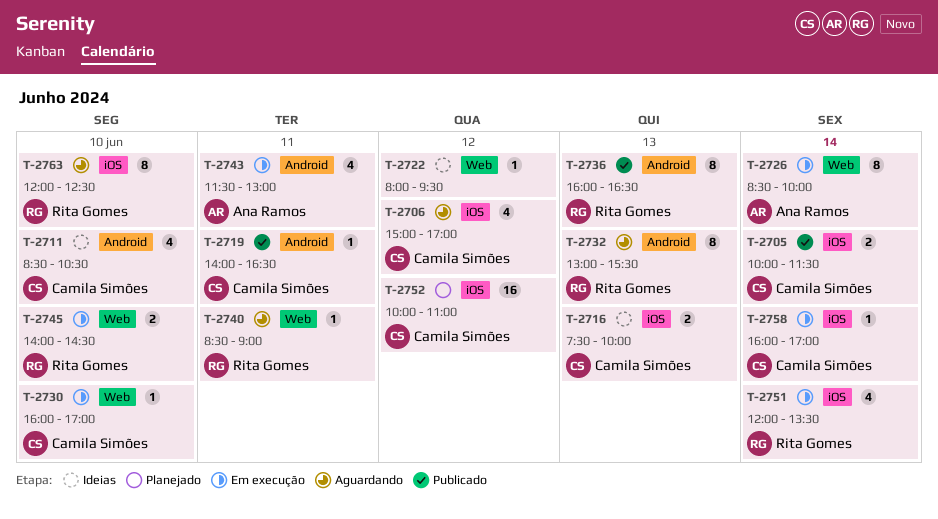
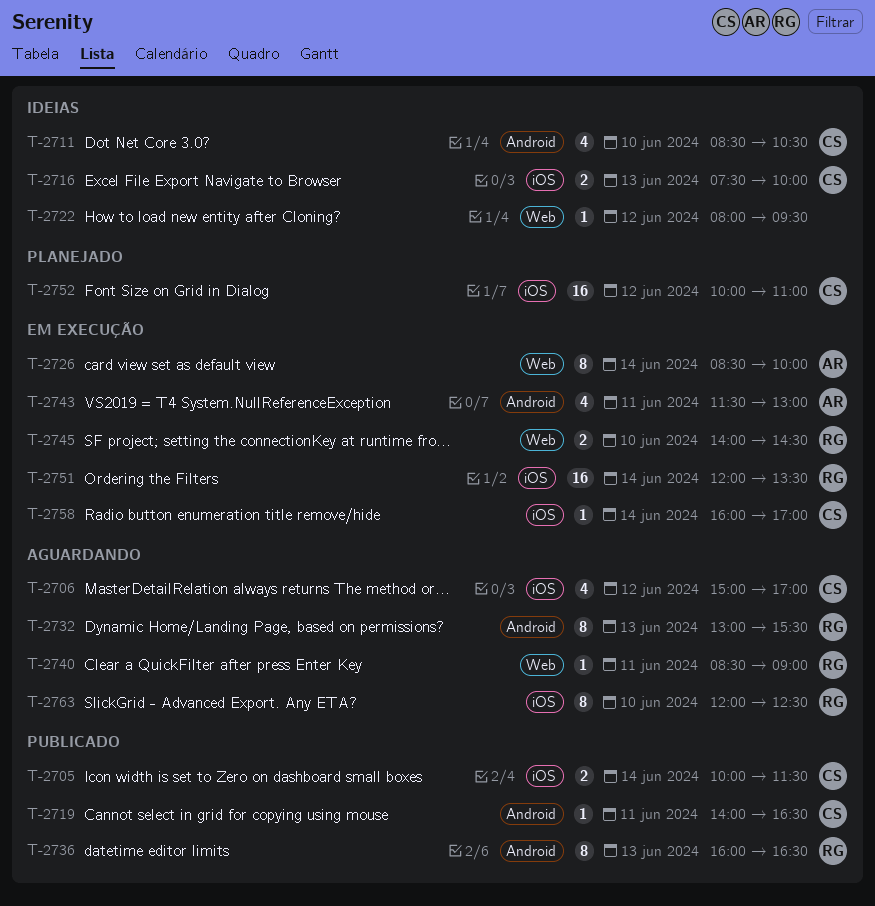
T-2730: present -> none
T-2751, estimate: 4 -> 16

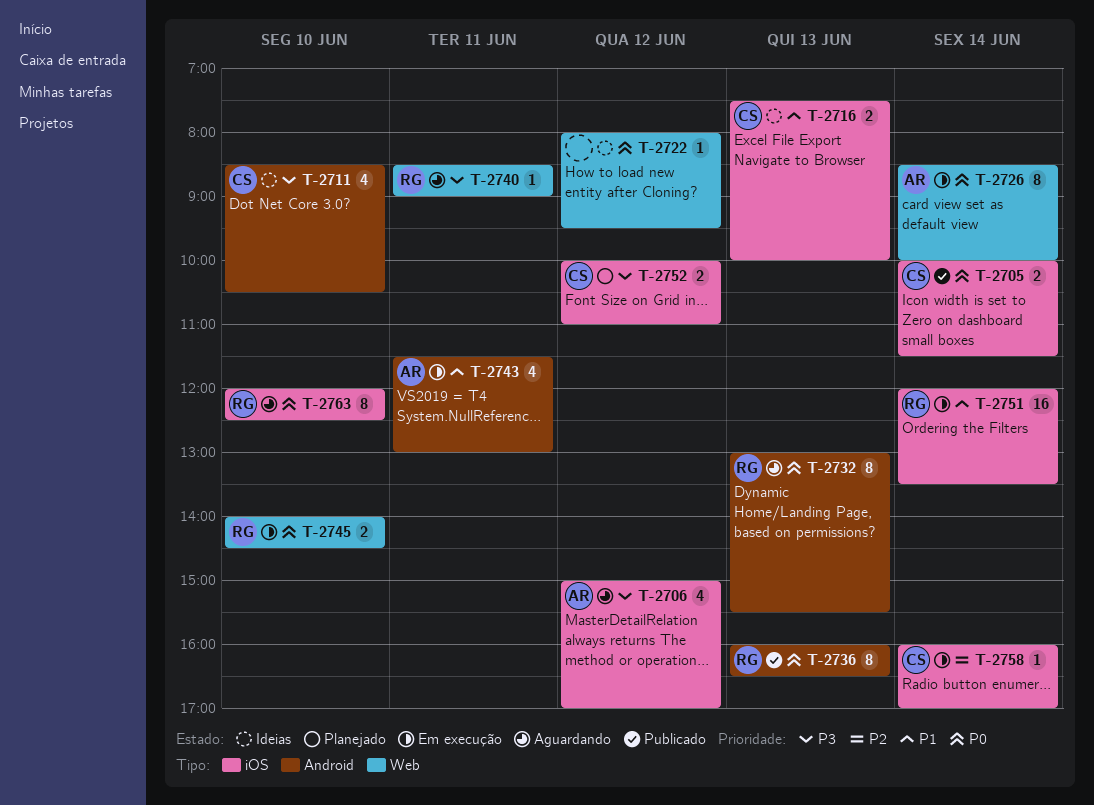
T-2706, owner: CS -> AR
T-2719: present -> none
T-2752, estimate: 16 -> 2

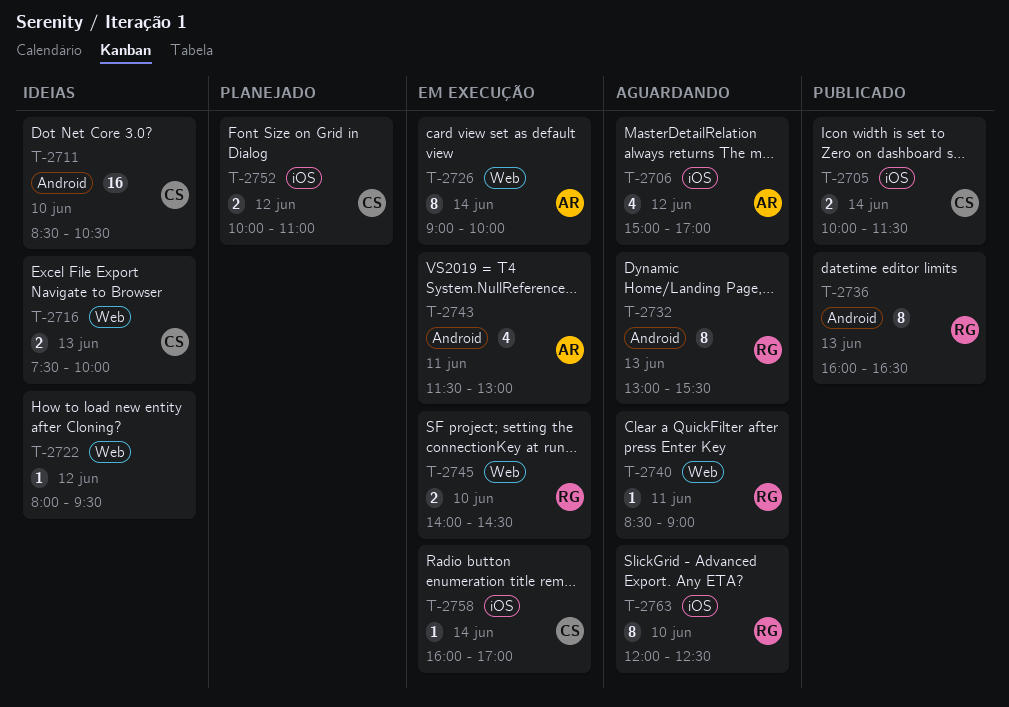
T-2711, estimate: 4 -> 16
T-2716, label: iOS -> Web
T-2726, begins: 08:30 -> 09:00
T-2751: present -> none

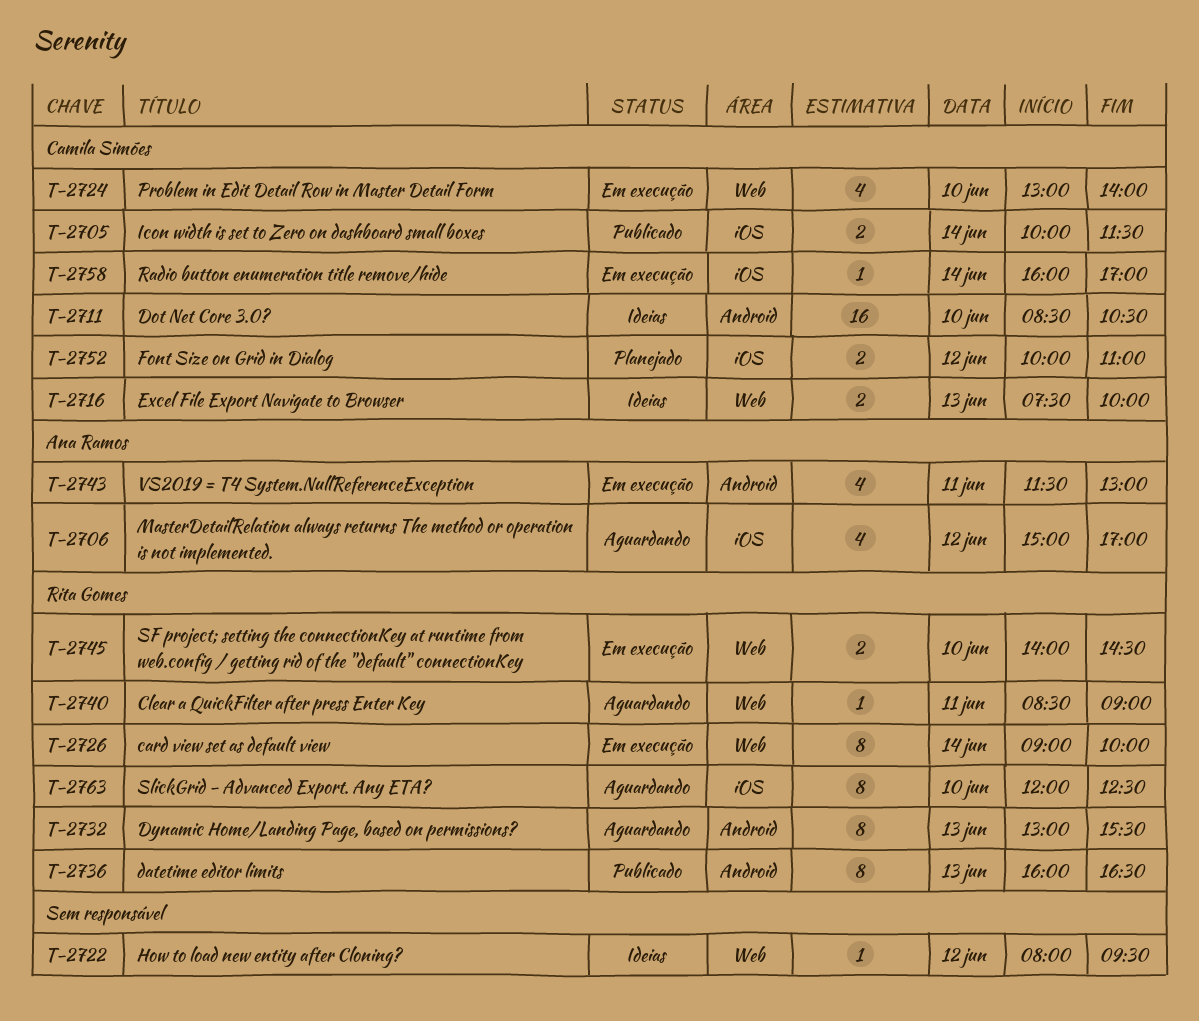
T-2724: none -> present
T-2726, owner: Ana Ramos -> Rita Gomes

